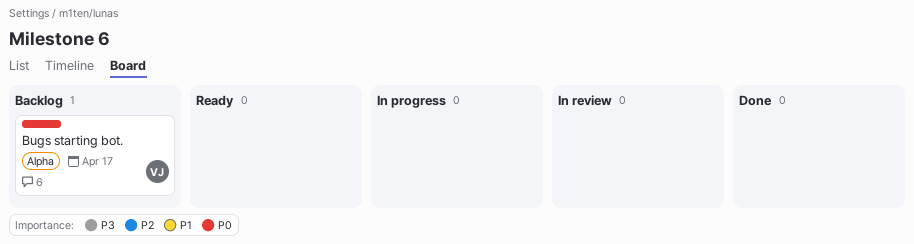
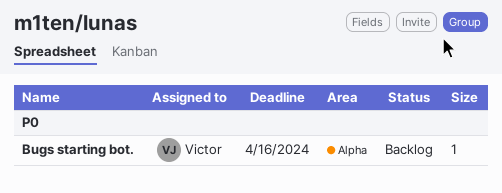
Bugs starting bot., due: Apr 17 -> Apr 16

